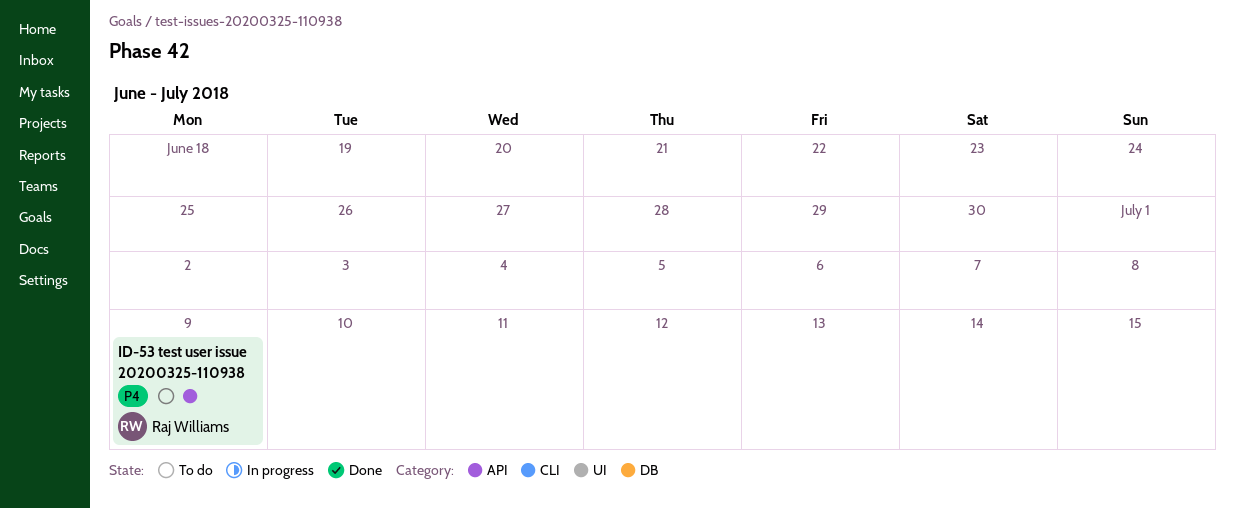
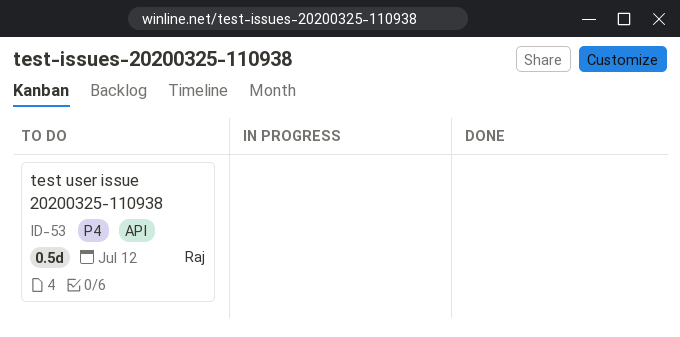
ID-53, due: Jul 9 -> Jul 12

